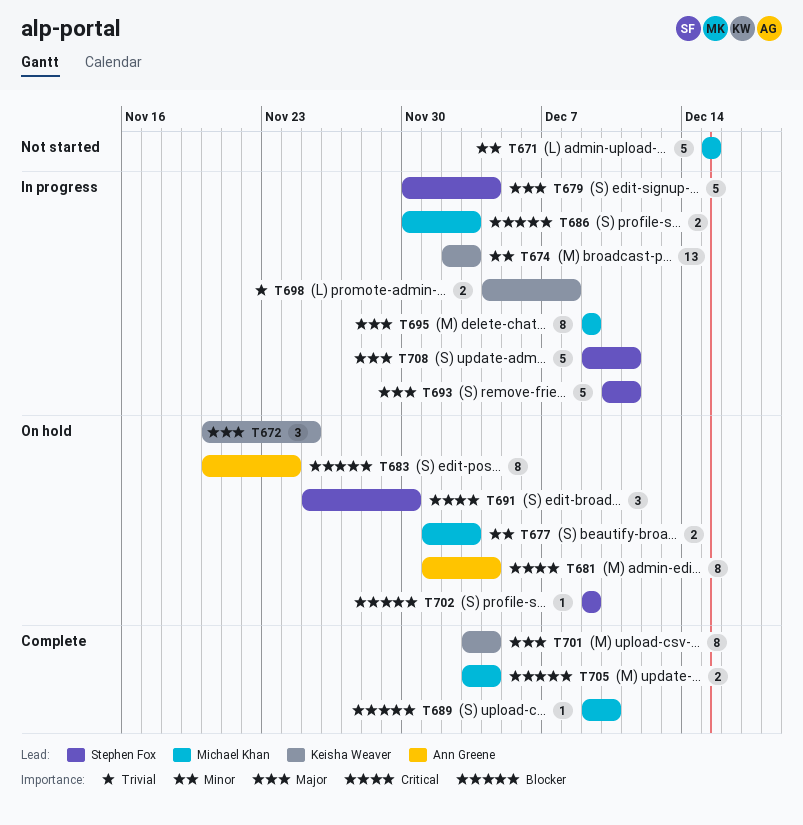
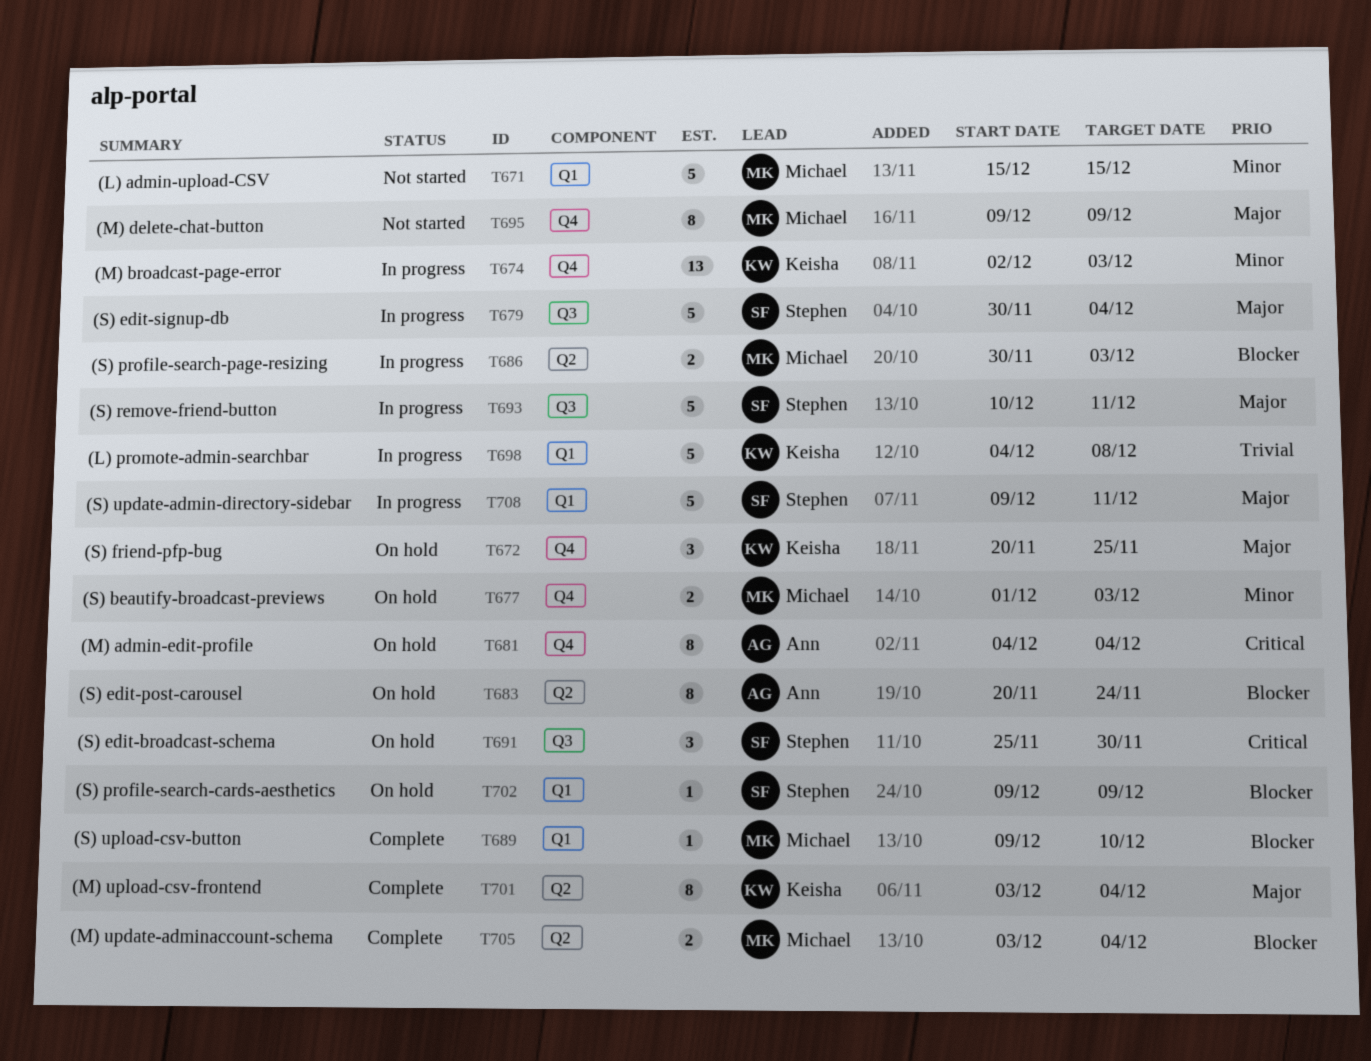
T681, start: Dec 1 -> Dec 4
T695, status: In progress -> Not started
T698, estimate: 2 -> 5

